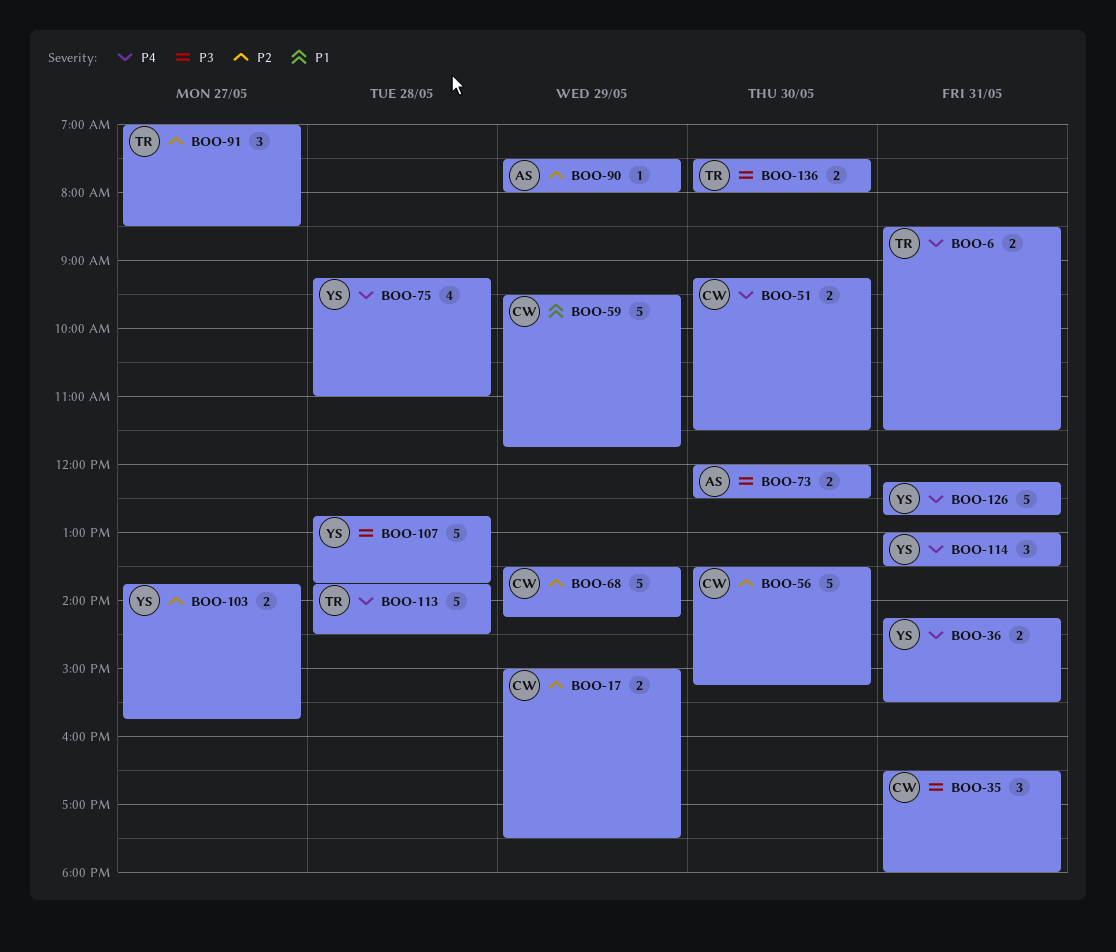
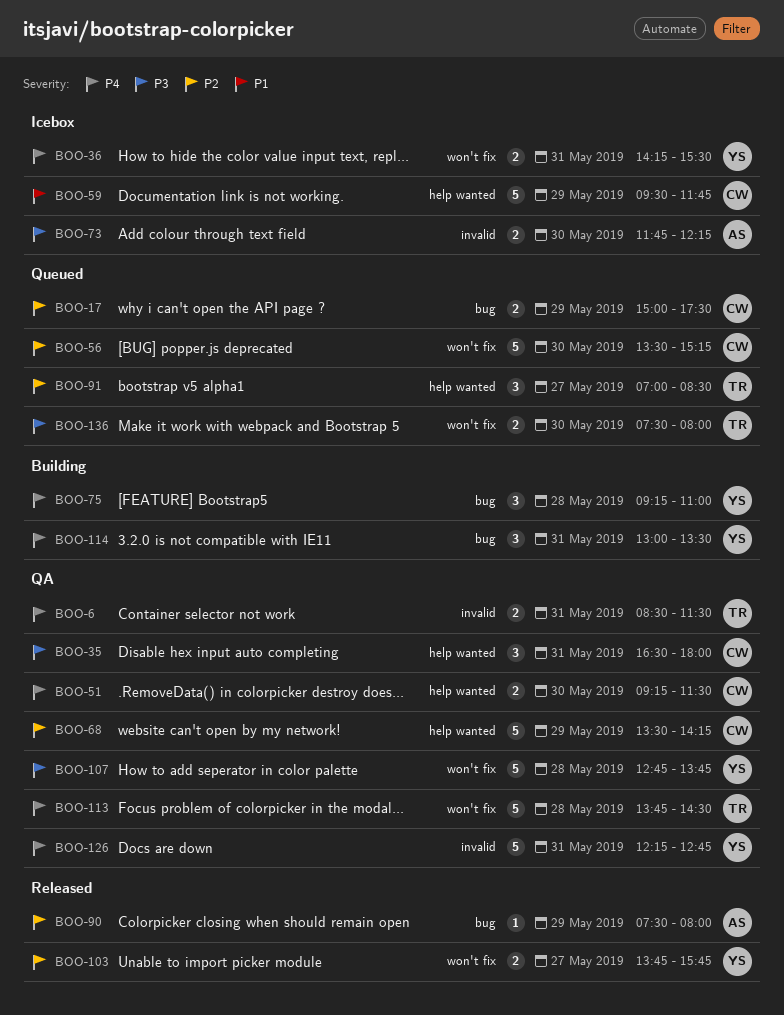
BOO-73, begins: 12:00 -> 11:45
BOO-73, ends: 12:30 -> 12:15
BOO-75, estimate: 4 -> 3

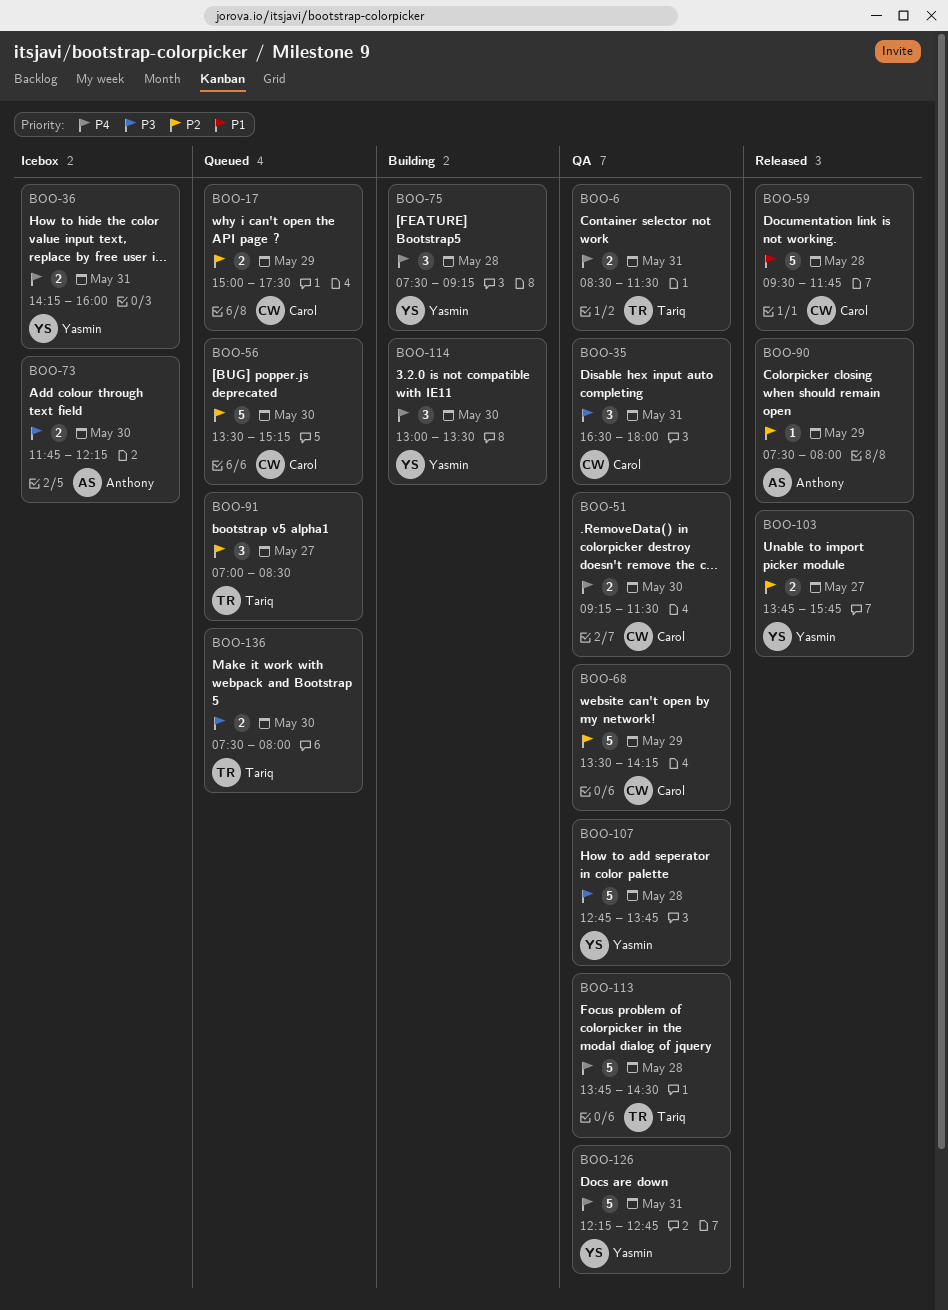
BOO-36, ends: 15:30 -> 16:00
BOO-59, status: Icebox -> Released
BOO-59, day: May 29 -> May 28
BOO-75, begins: 09:15 -> 07:30
BOO-75, ends: 11:00 -> 09:15
BOO-114, day: May 31 -> May 30

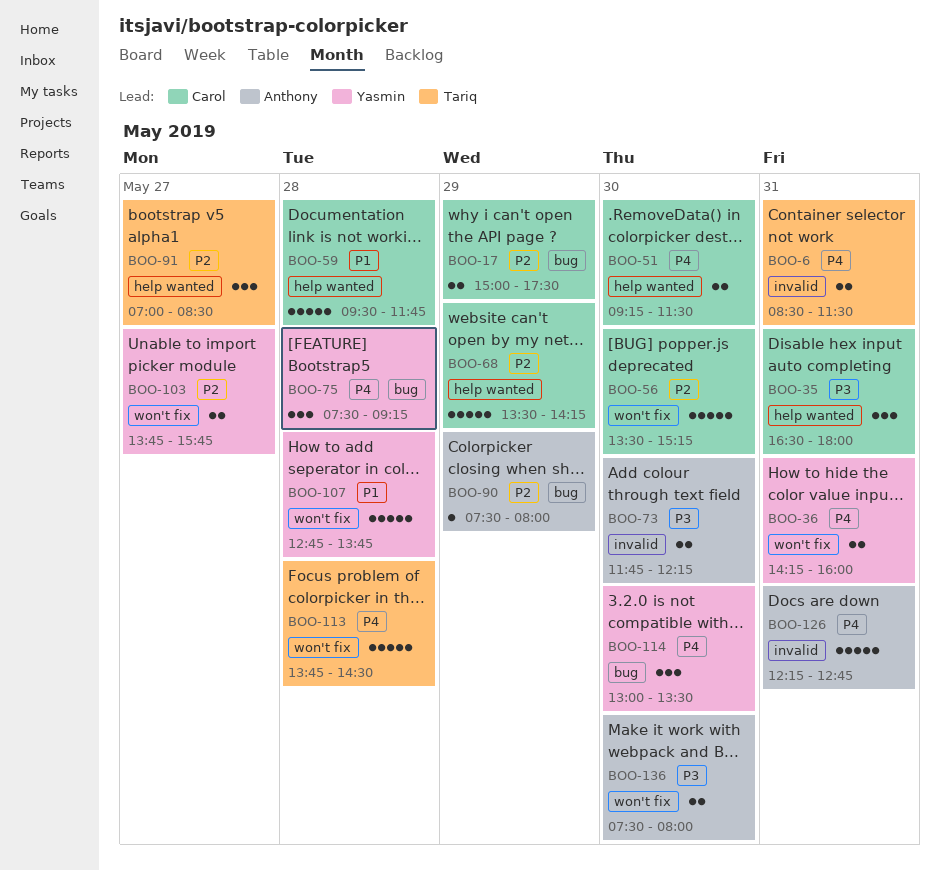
BOO-107, priority: P3 -> P1
BOO-126, owner: Yasmin -> Anthony
BOO-136, owner: Tariq -> Anthony

